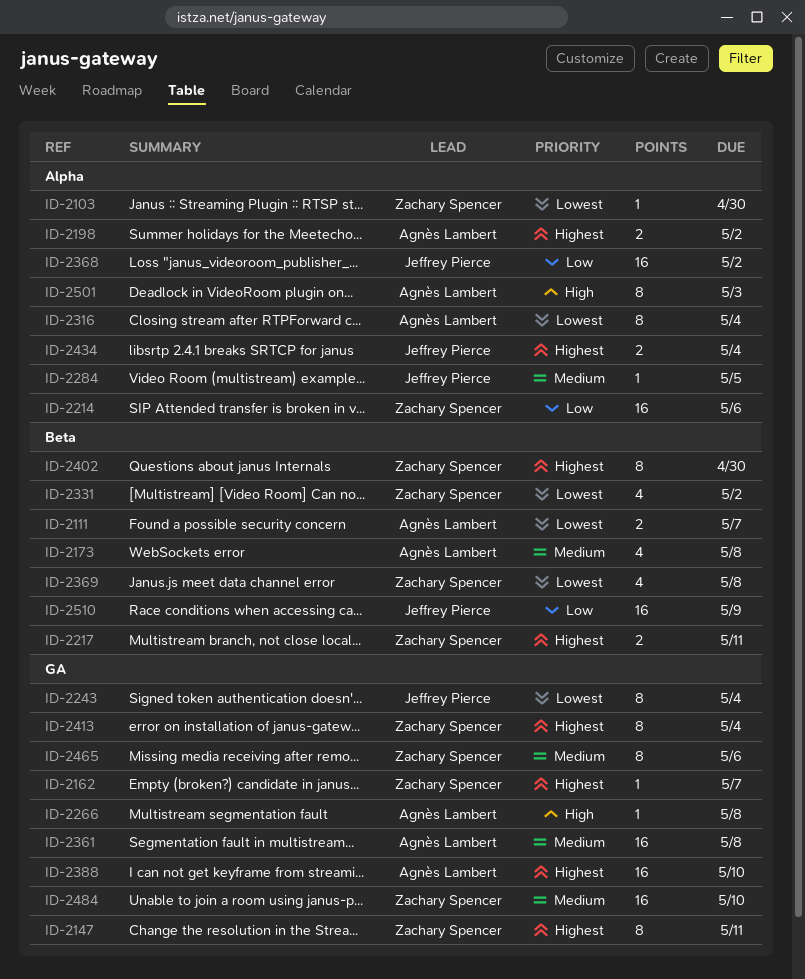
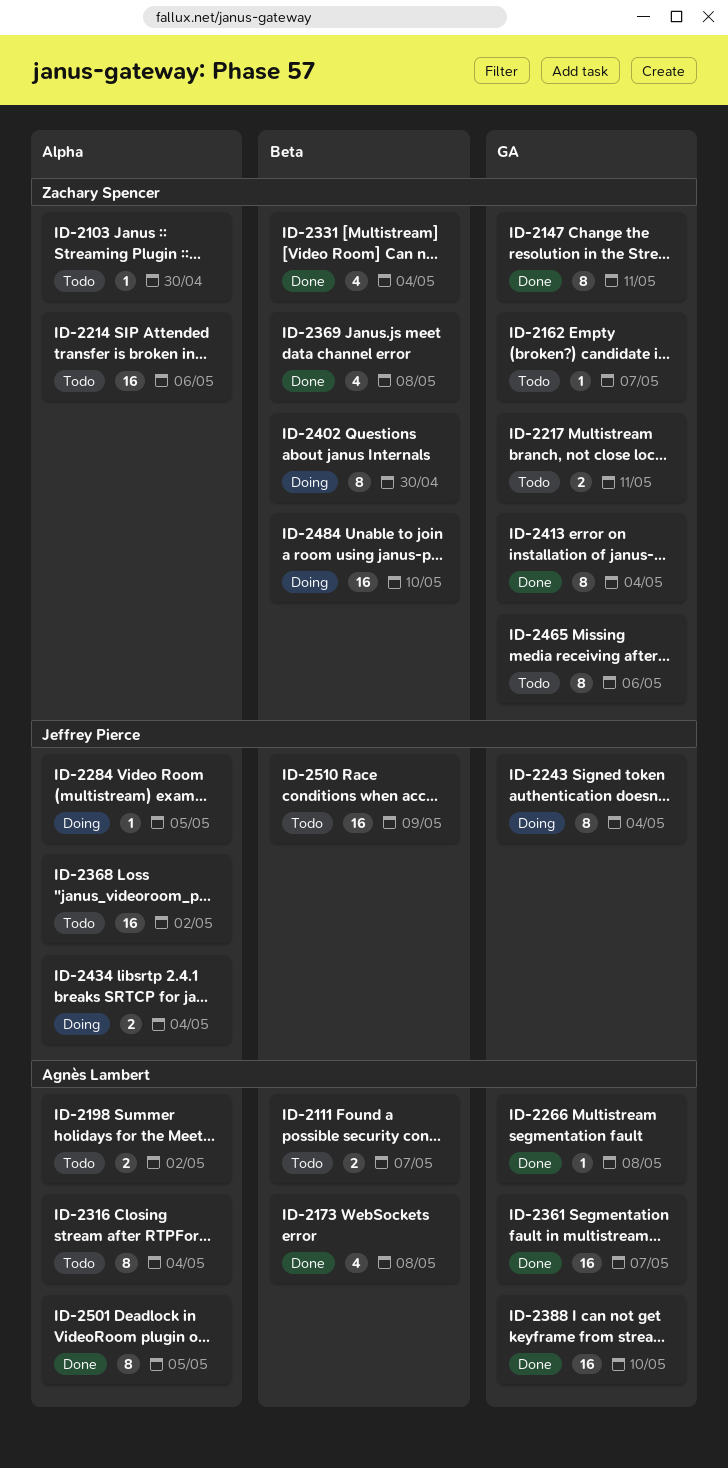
ID-2217, label: Beta -> GA
ID-2331, due: May 2 -> May 4
ID-2361, due: May 8 -> May 7
ID-2484, label: GA -> Beta
ID-2501, due: May 3 -> May 5

